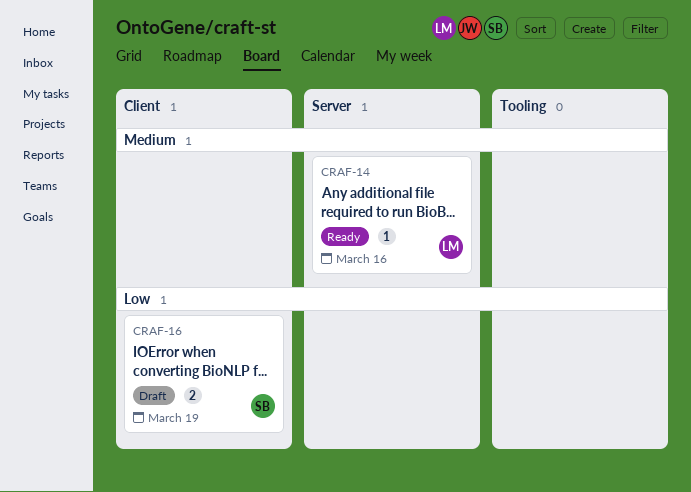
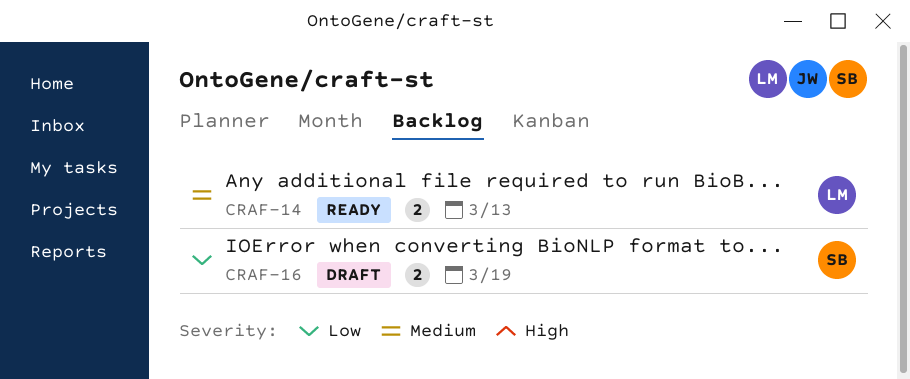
CRAF-14, estimate: 1 -> 2
CRAF-14, due: Mar 16 -> Mar 13

